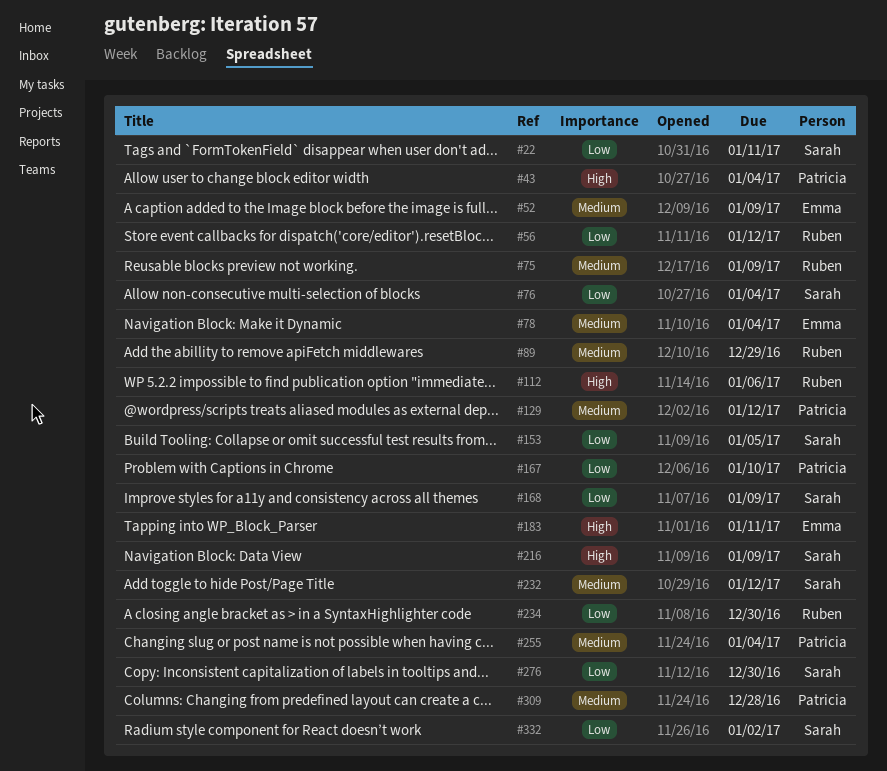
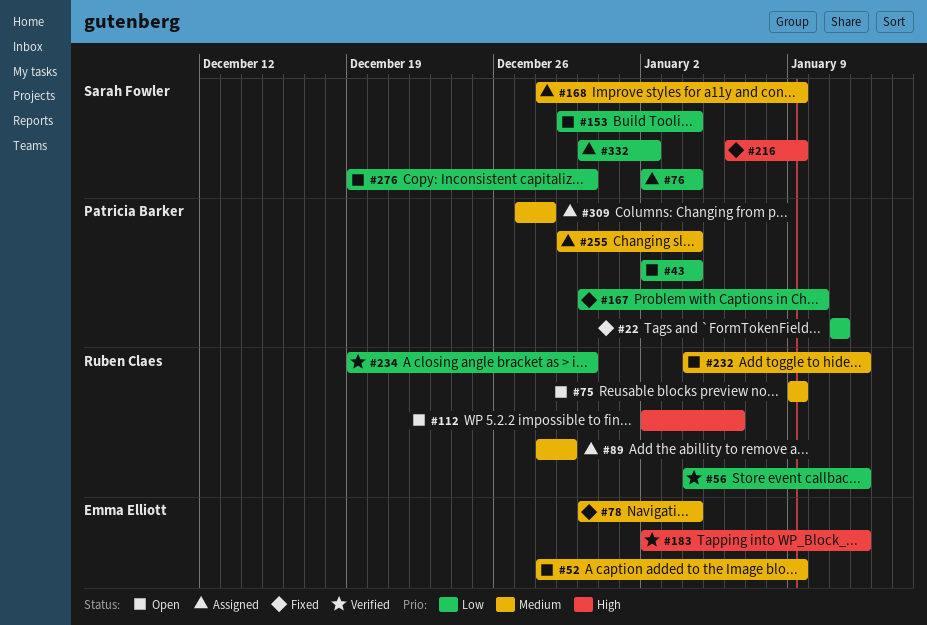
#22, owner: Sarah Fowler -> Patricia Barker
#43, priority: High -> Low
#129: present -> none
#153, due: Jan 5 -> Jan 4
#168, priority: Low -> Medium
#183, due: Jan 11 -> Jan 12
#232, owner: Sarah Fowler -> Ruben Claes

